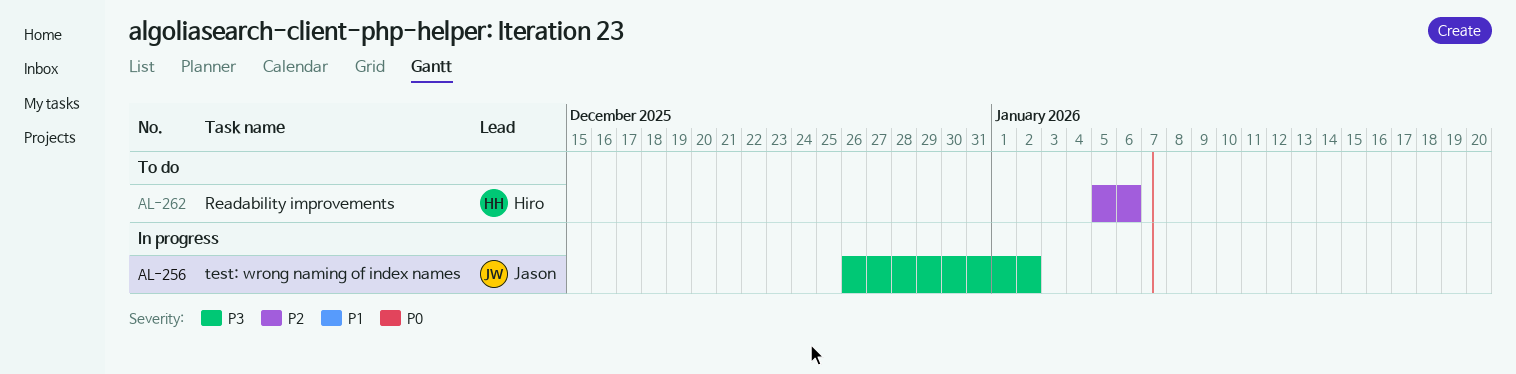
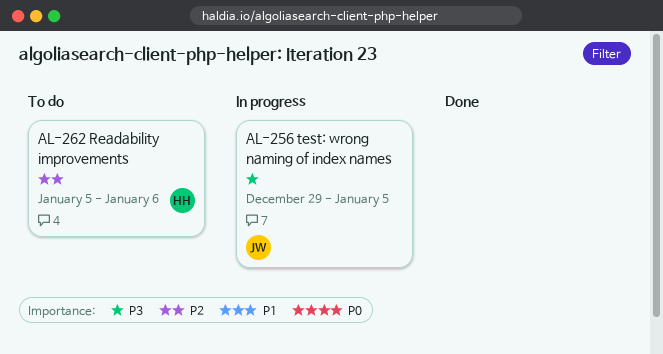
AL-256, start: Dec 26 -> Dec 29
AL-256, due: Jan 2 -> Jan 5

